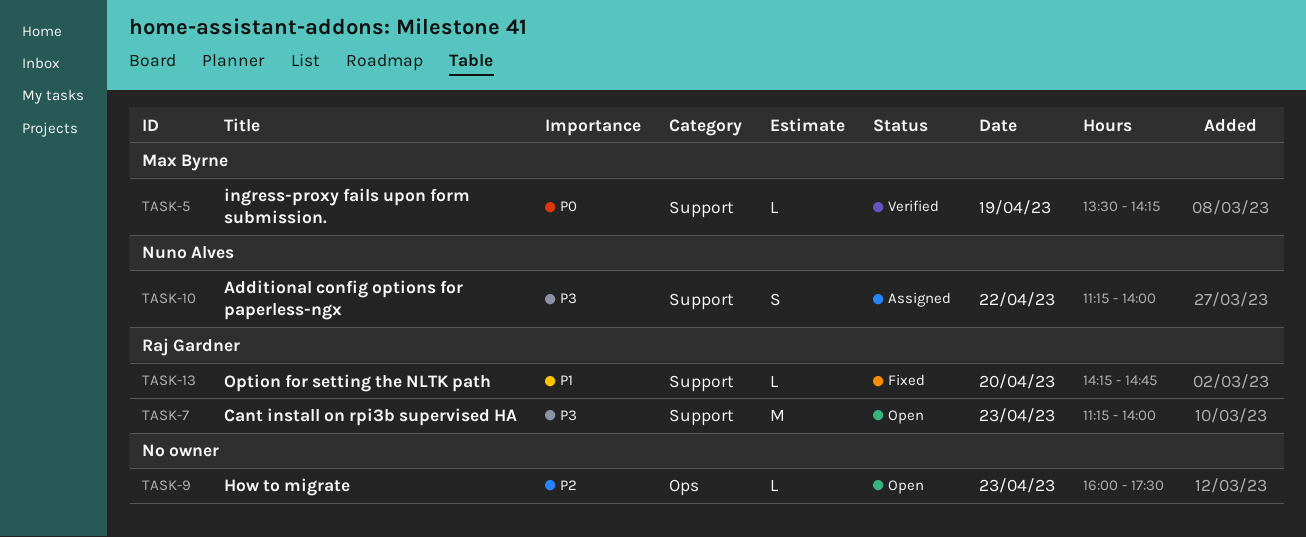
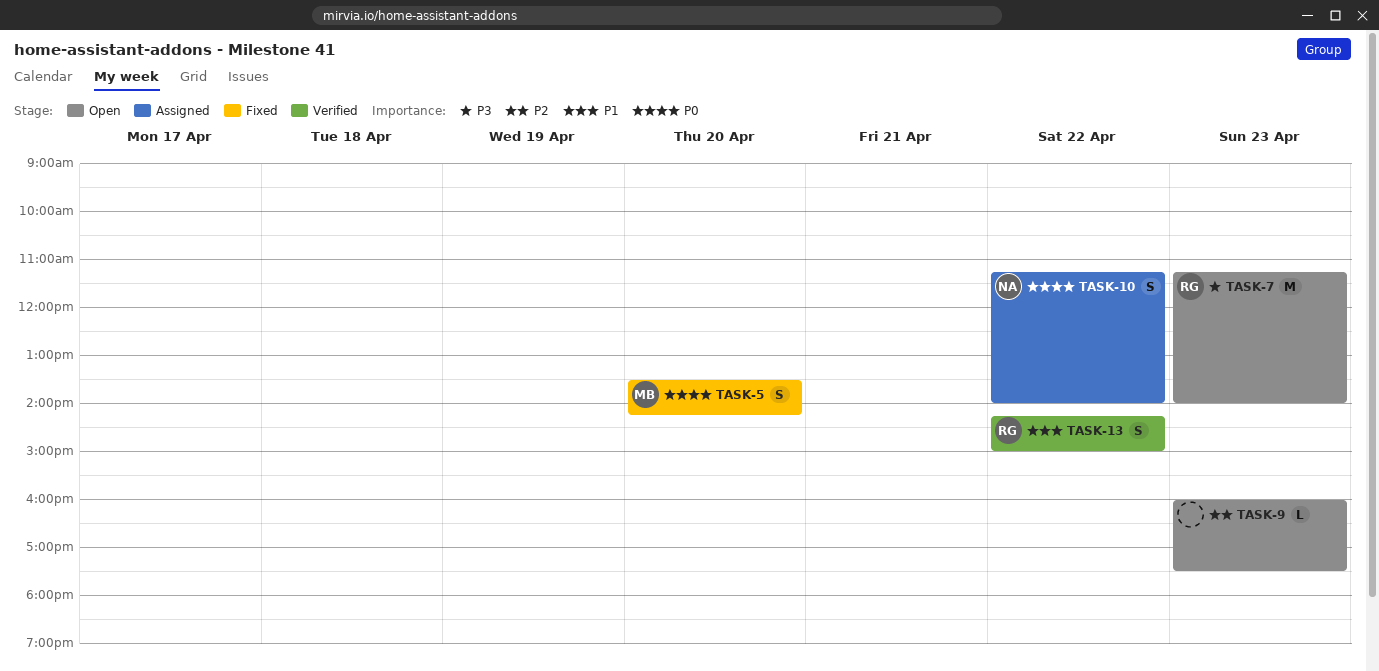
TASK-5, status: Verified -> Fixed
TASK-5, estimate: L -> S
TASK-5, day: Apr 19 -> Apr 20
TASK-10, priority: P3 -> P0
TASK-13, status: Fixed -> Verified
TASK-13, estimate: L -> S
TASK-13, day: Apr 20 -> Apr 22
TASK-13, ends: 14:45 -> 15:00

